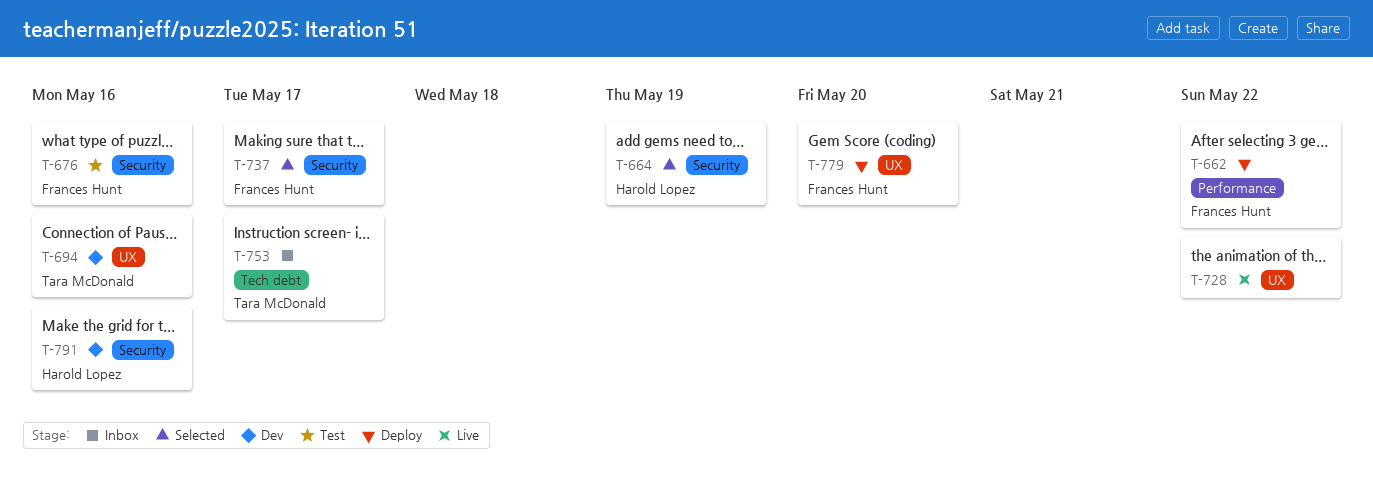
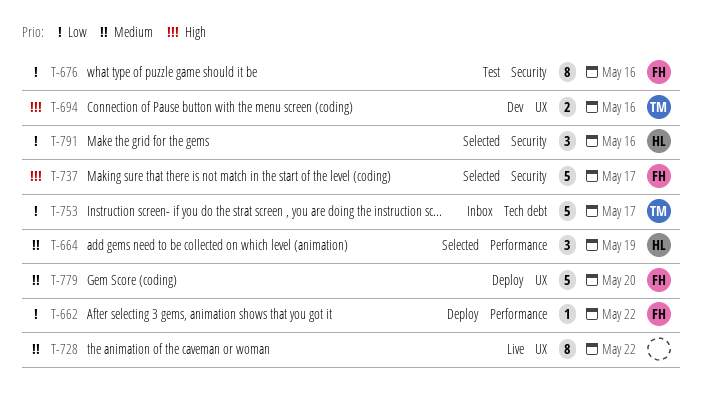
T-664, label: Security -> Performance
T-791, status: Dev -> Selected

